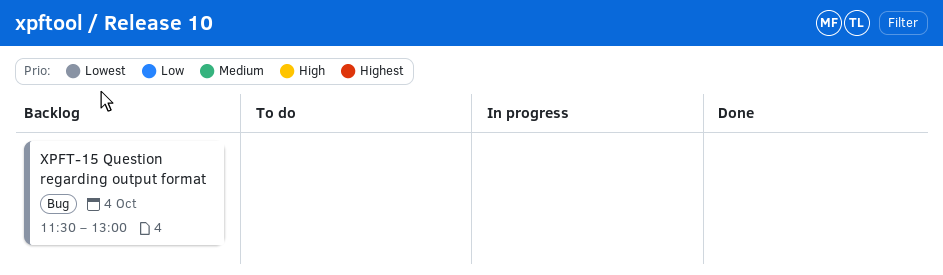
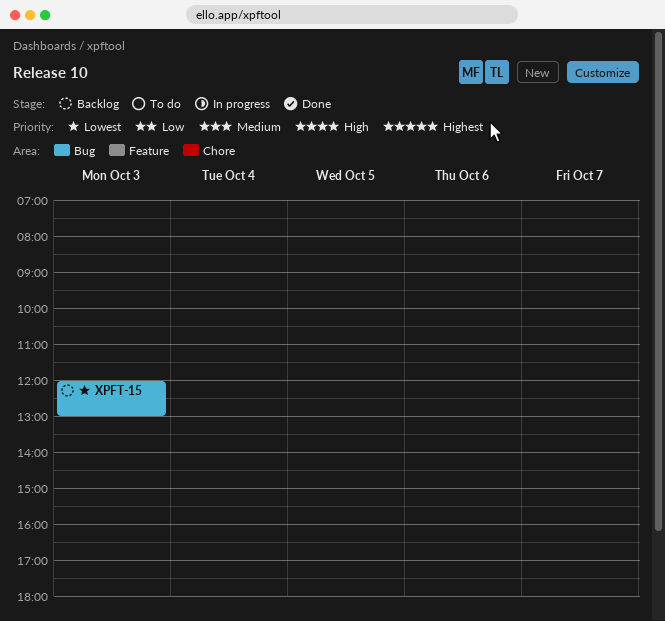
XPFT-15, day: Oct 4 -> Oct 3
XPFT-15, begins: 11:30 -> 12:00

